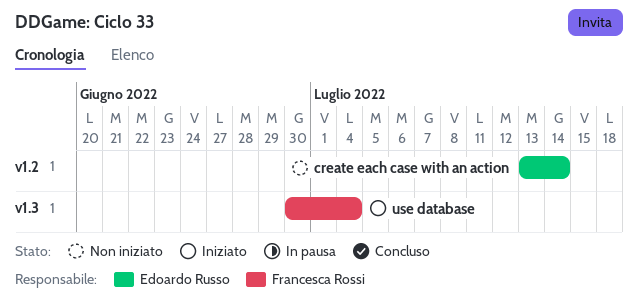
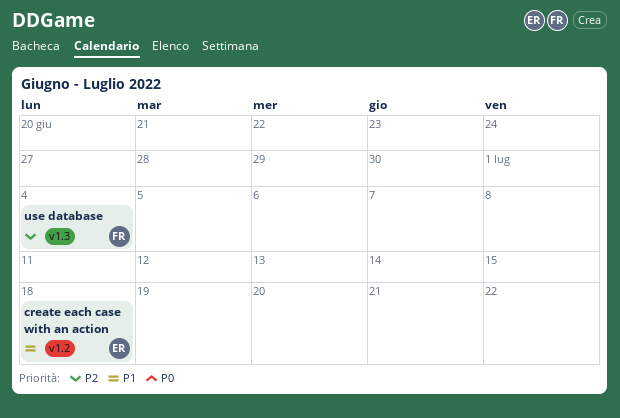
create each case with an action, due: Jul 14 -> Jul 18

